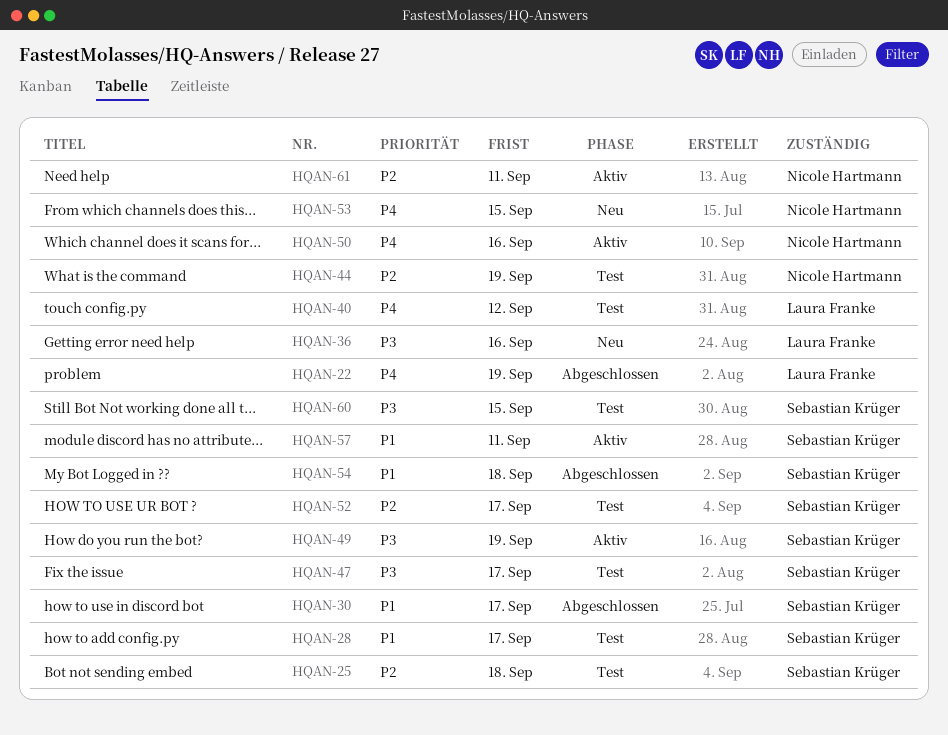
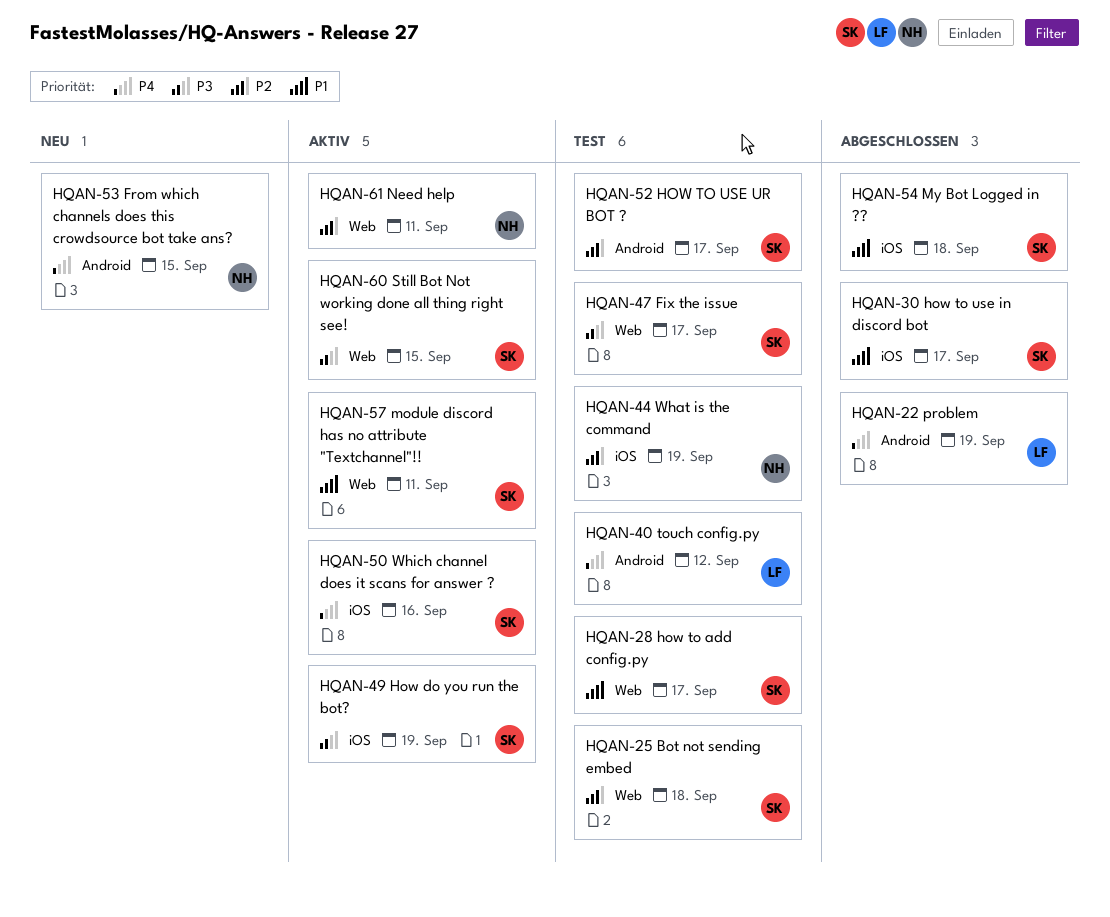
HQAN-36: present -> none
HQAN-50, owner: Nicole Hartmann -> Sebastian Krüger
HQAN-60, status: Test -> Aktiv

